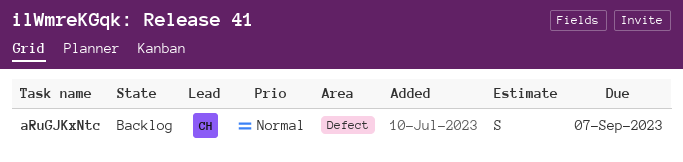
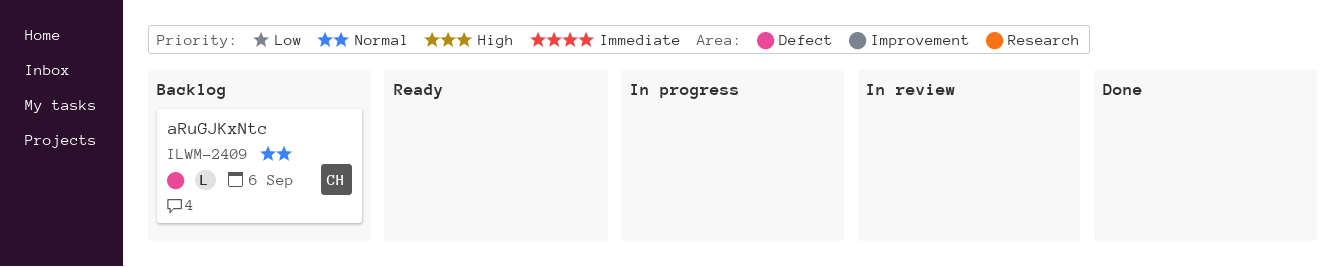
aRuGJKxNtc, estimate: S -> L
aRuGJKxNtc, due: Sep 7 -> Sep 6

